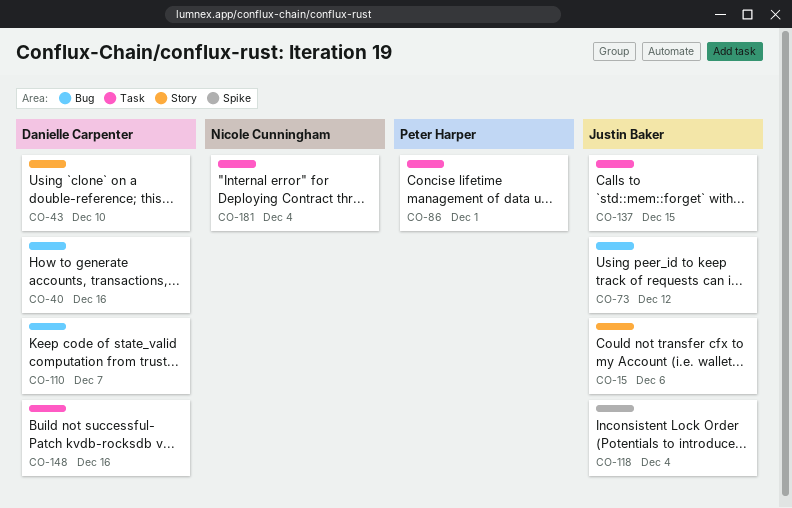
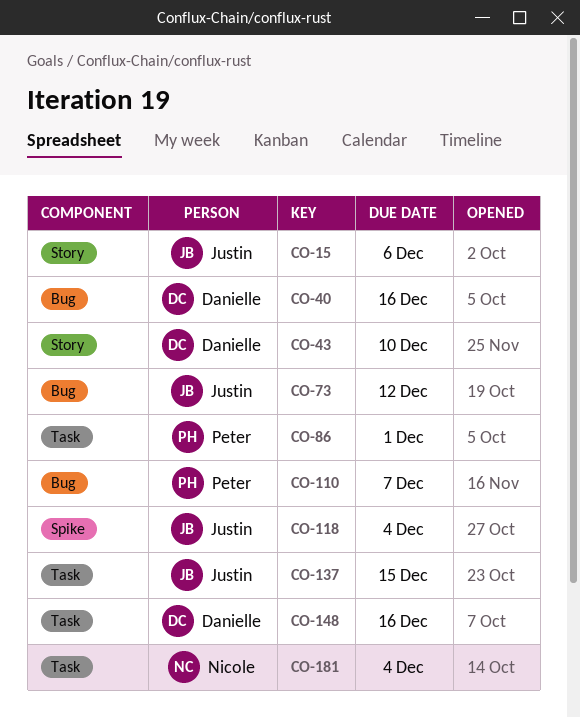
CO-110, owner: Danielle Carpenter -> Peter Harper

